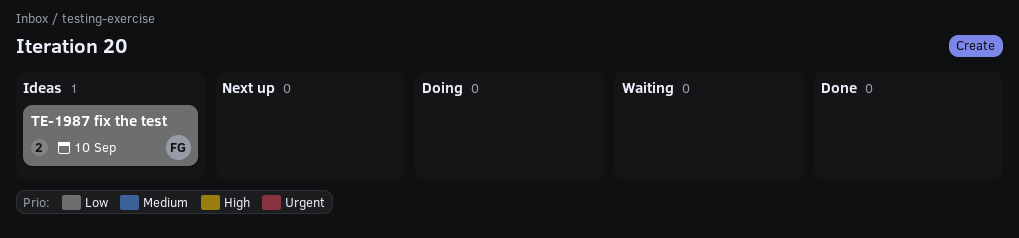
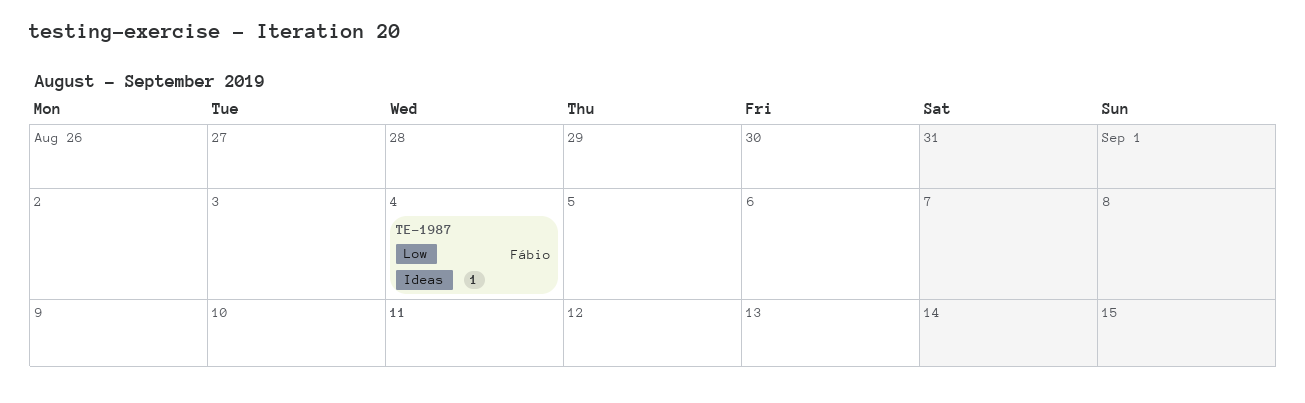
TE-1987, estimate: 2 -> 1
TE-1987, due: Sep 10 -> Sep 4

